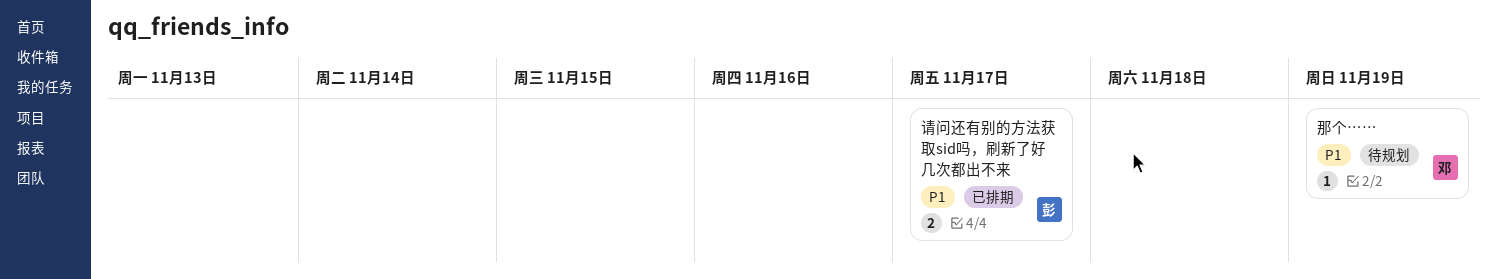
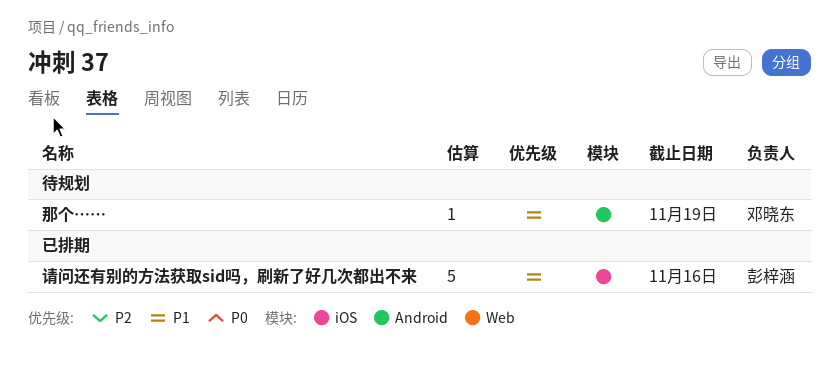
请问还有别的方法获取sid吗，刷新了好几次都出不来, estimate: 2 -> 5
请问还有别的方法获取sid吗，刷新了好几次都出不来, due: Nov 17 -> Nov 16

